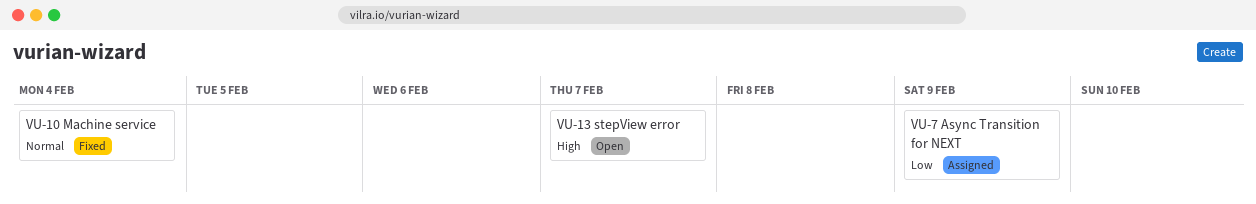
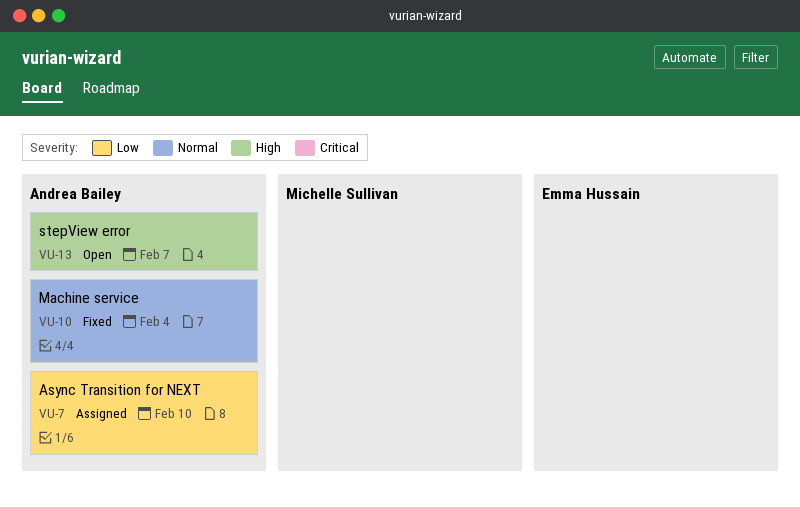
VU-7, due: Feb 9 -> Feb 10

